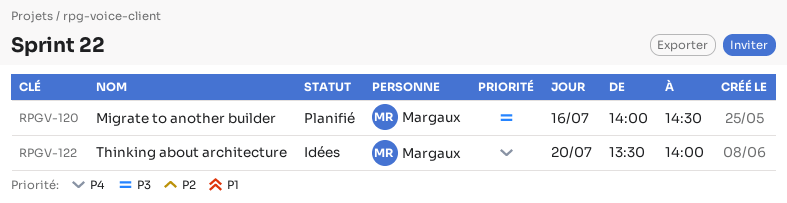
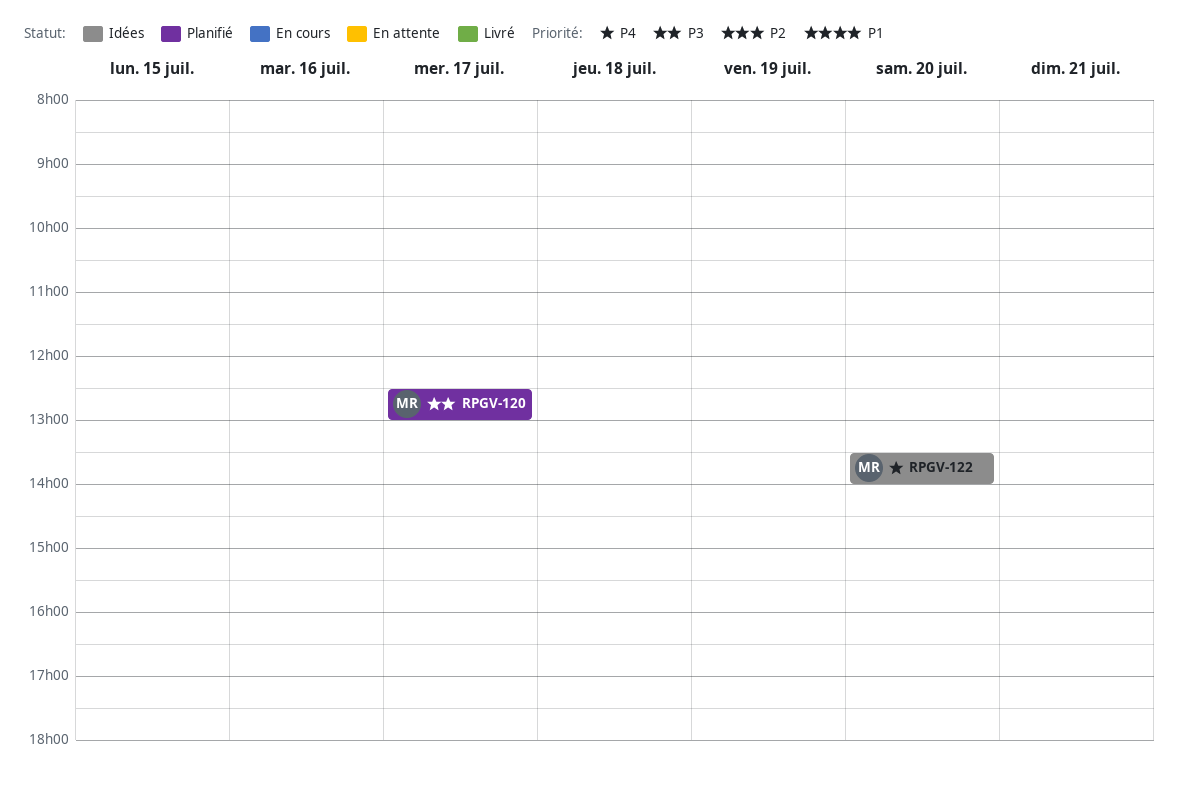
RPGV-120, day: Jul 16 -> Jul 17
RPGV-120, begins: 14:00 -> 12:30
RPGV-120, ends: 14:30 -> 13:00

